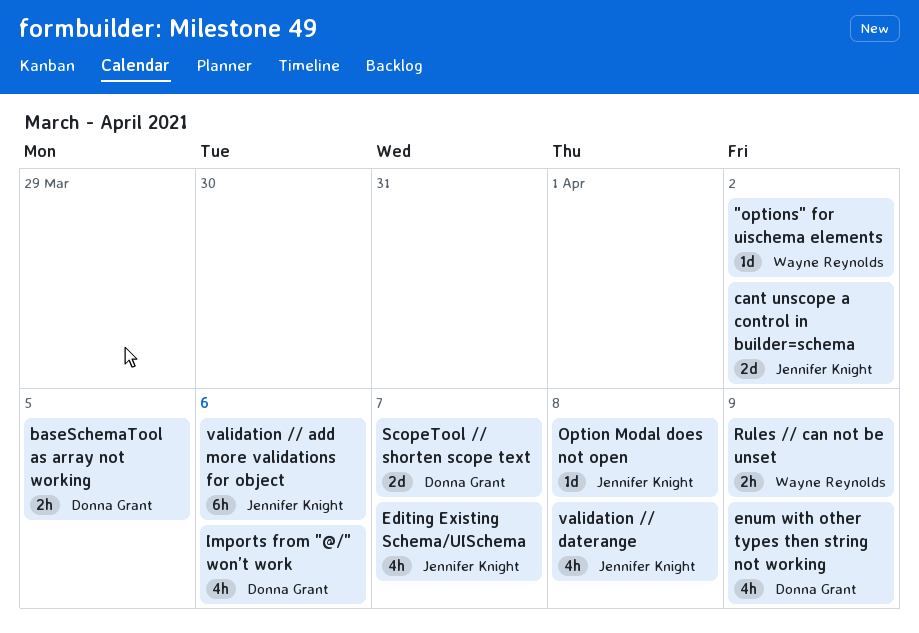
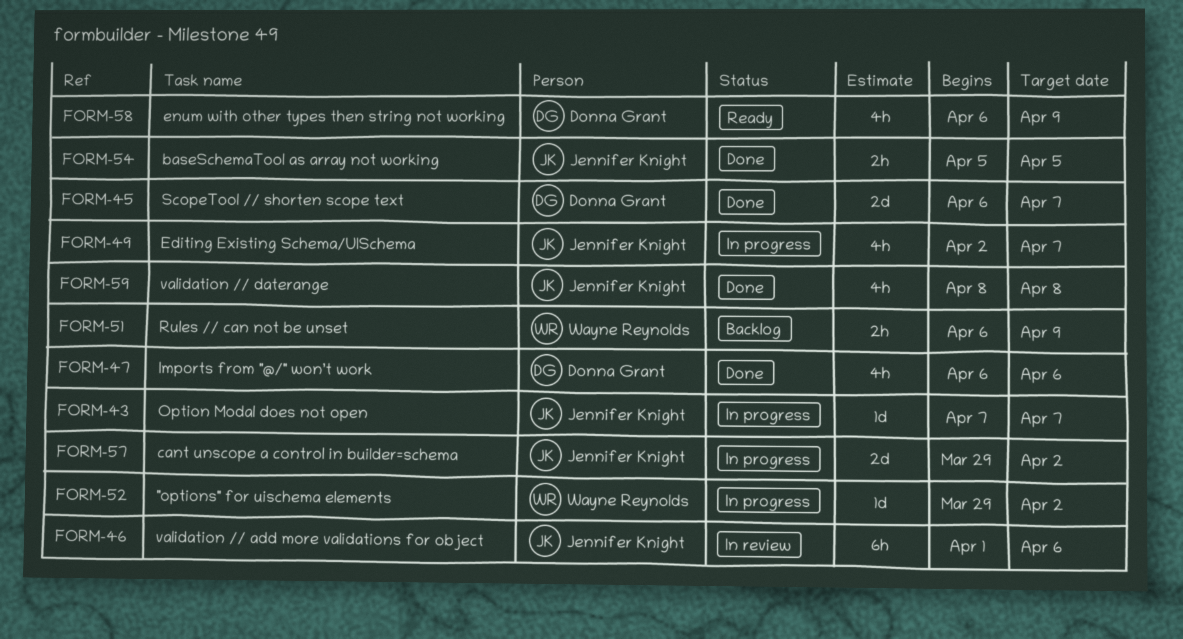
baseSchemaTool as array not working, owner: Donna Grant -> Jennifer Knight
Option Modal does not open, due: Apr 8 -> Apr 7

